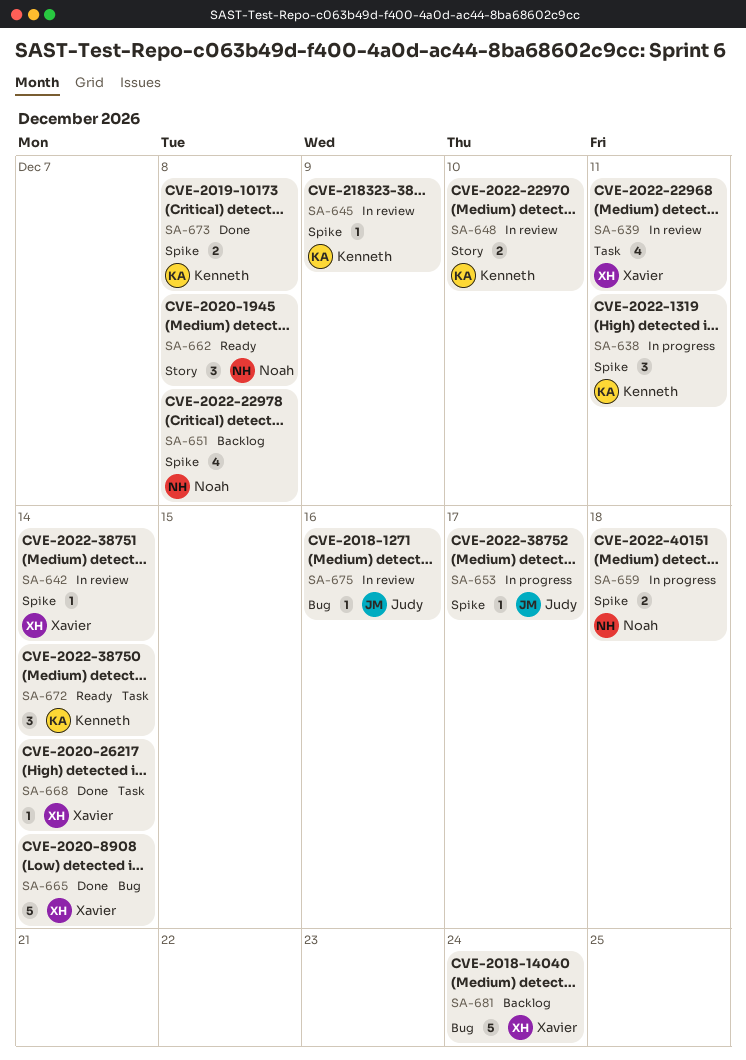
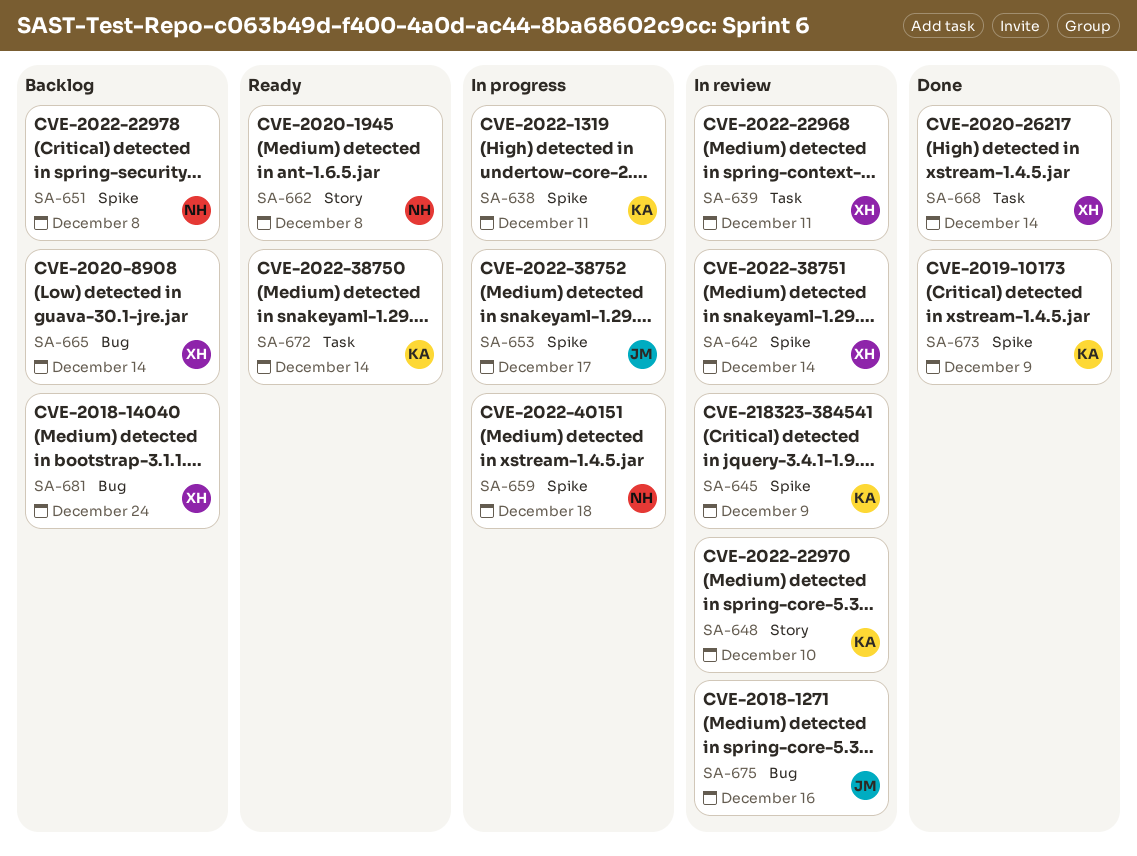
SA-665, status: Done -> Backlog
SA-673, due: Dec 8 -> Dec 9

